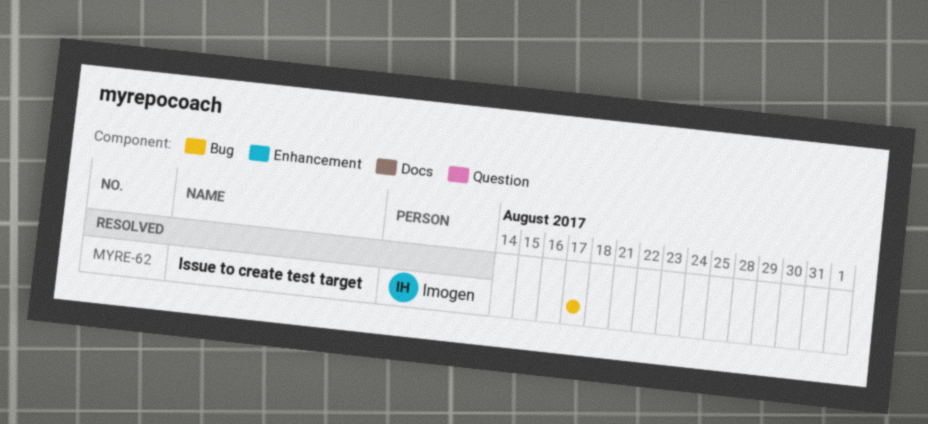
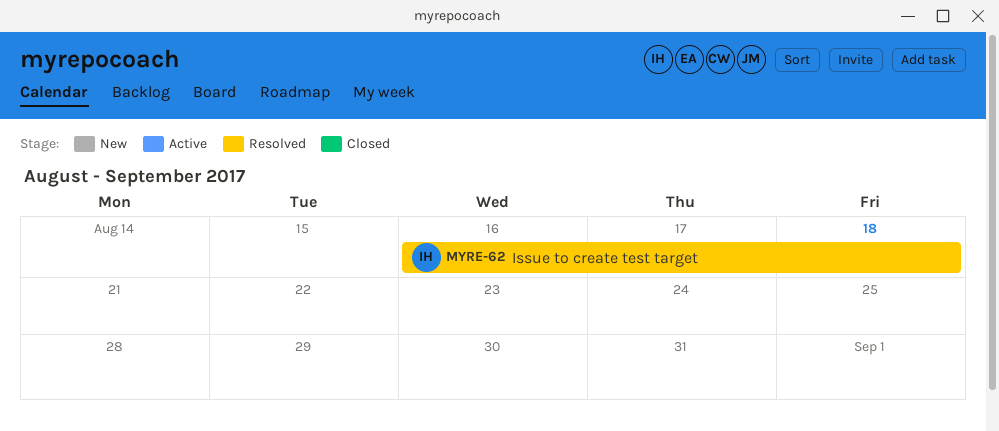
MYRE-62, start: Aug 17 -> Aug 16
MYRE-62, due: Aug 17 -> Aug 18

